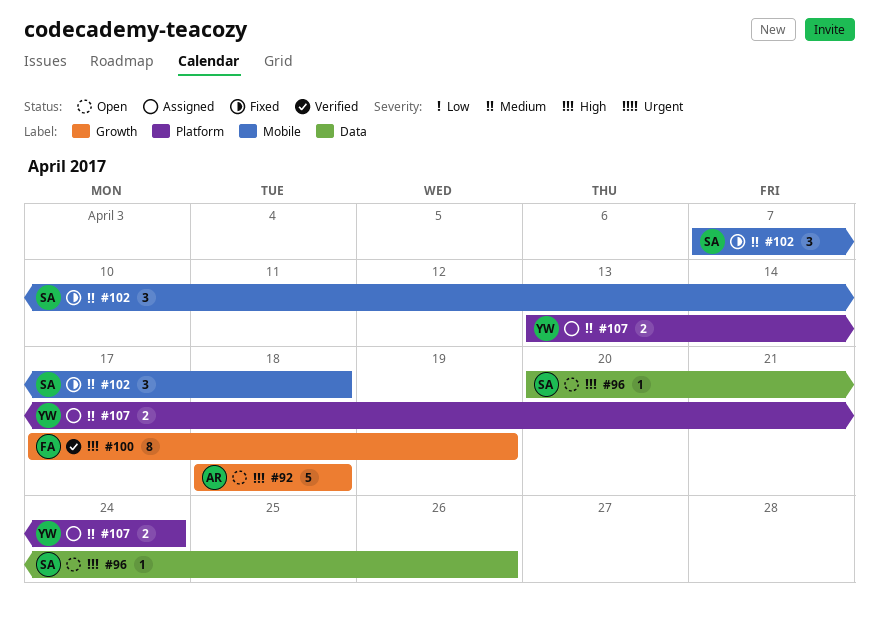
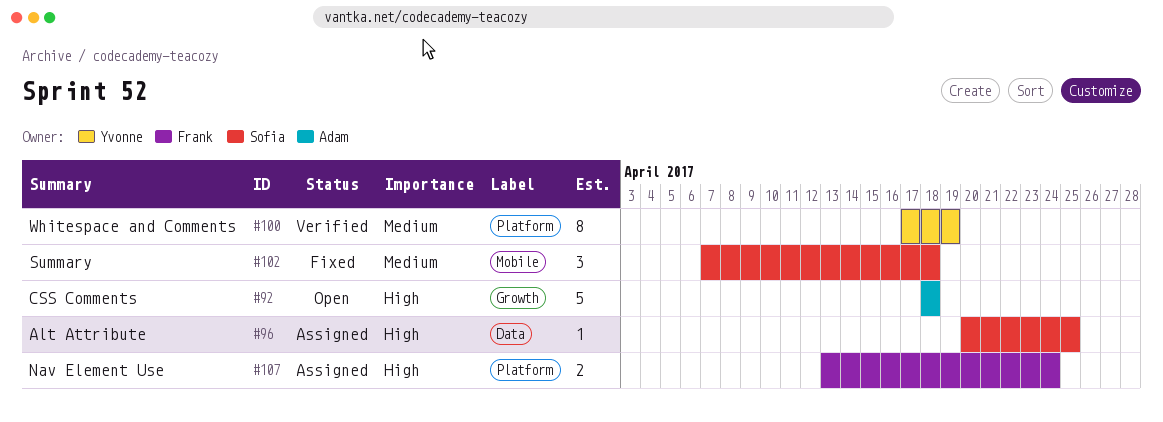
#96, status: Open -> Assigned
#96, due: Apr 26 -> Apr 25
#100, owner: Frank -> Yvonne
#100, priority: High -> Medium
#100, label: Growth -> Platform
#107, owner: Yvonne -> Frank
#107, priority: Medium -> High

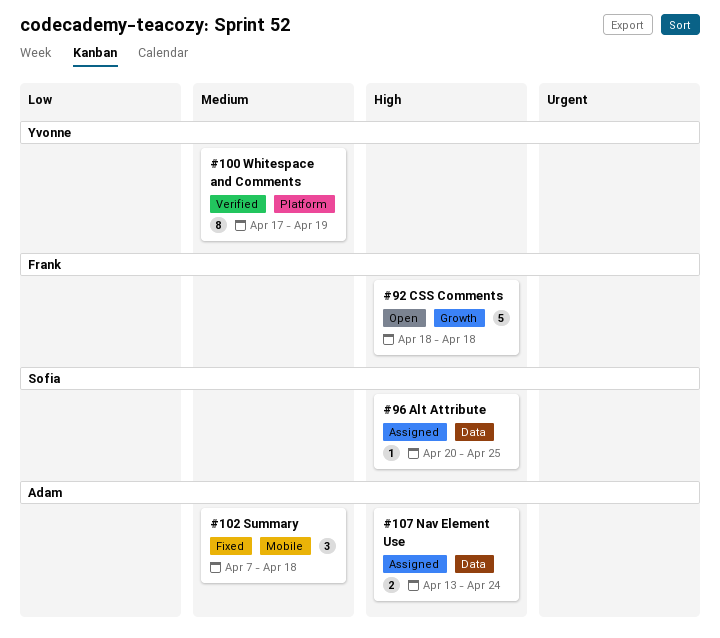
#92, owner: Adam -> Frank
#102, owner: Sofia -> Adam
#107, owner: Frank -> Adam
#107, label: Platform -> Data

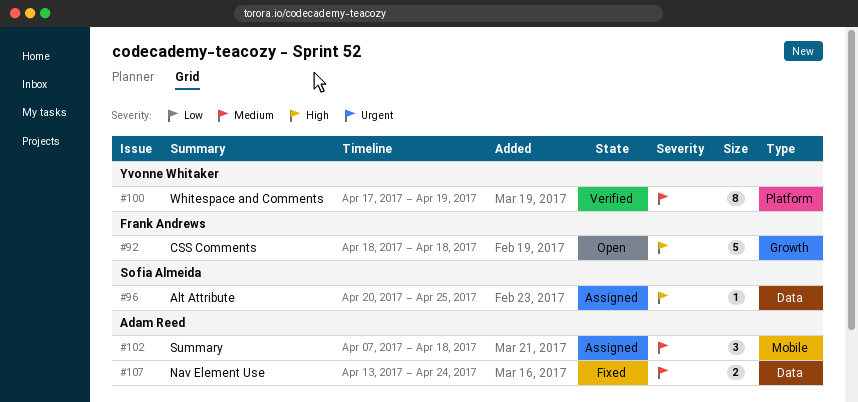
#102, status: Fixed -> Assigned
#107, status: Assigned -> Fixed
#107, priority: High -> Medium

